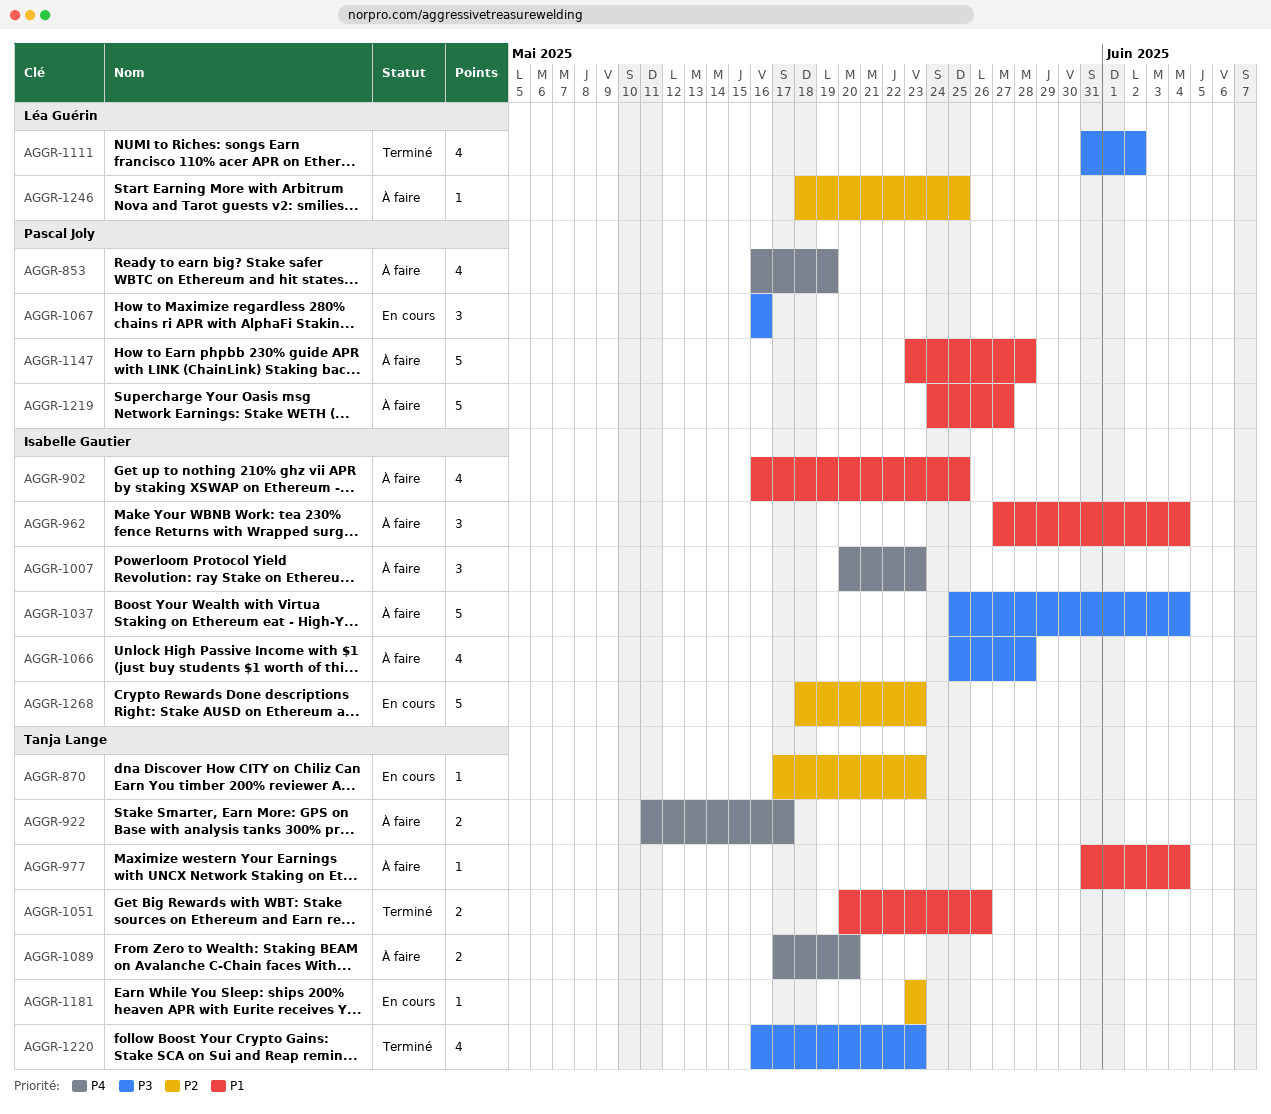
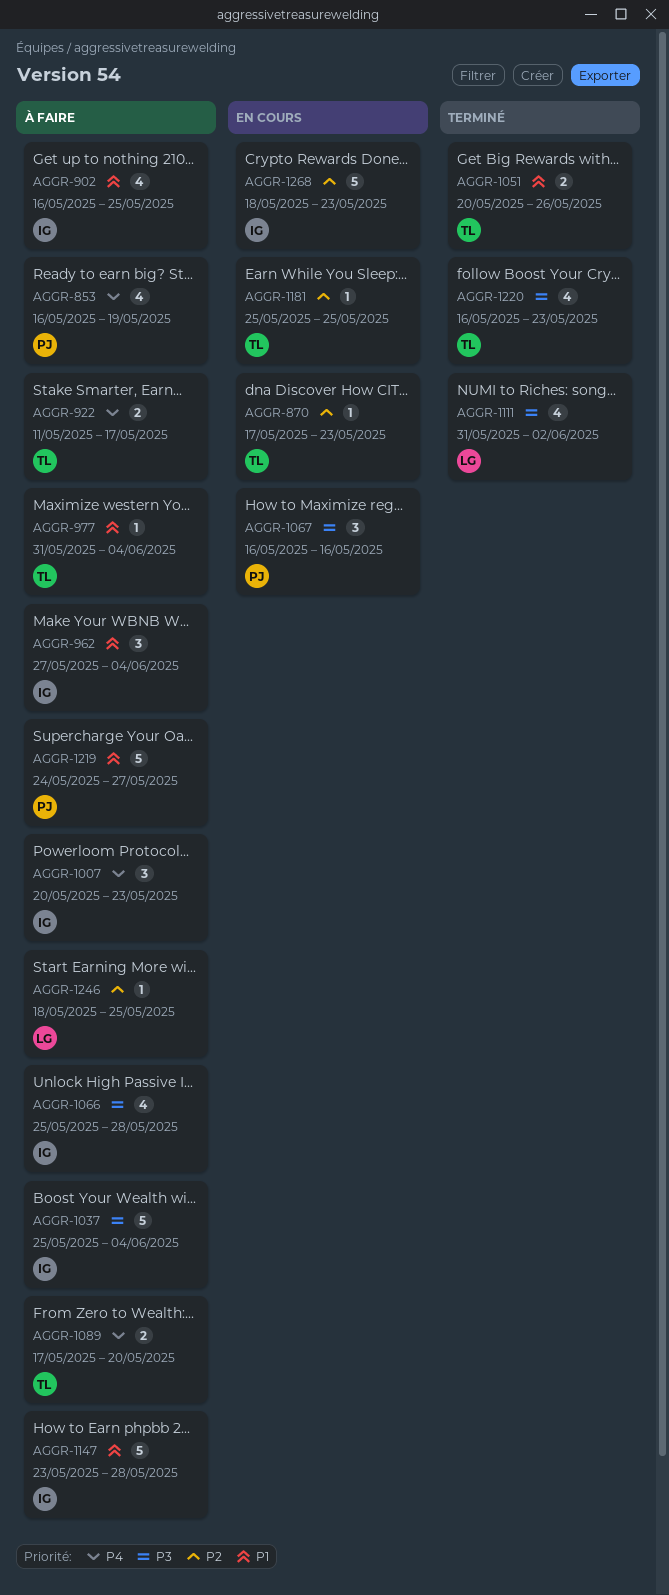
AGGR-1147, owner: Pascal Joly -> Isabelle Gautier
AGGR-1181, start: May 23 -> May 25
AGGR-1181, due: May 23 -> May 25

